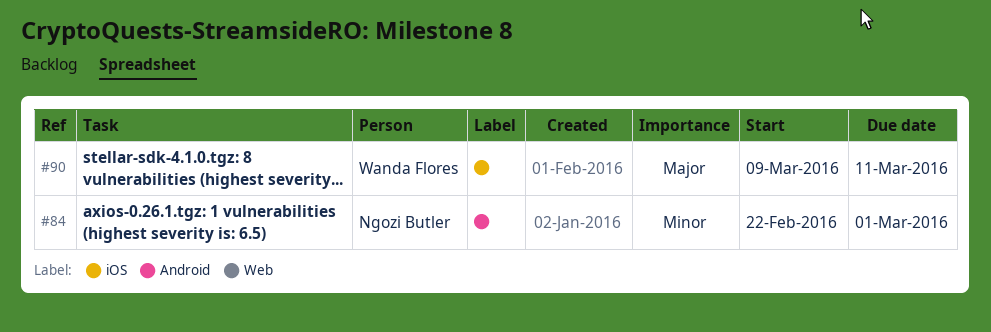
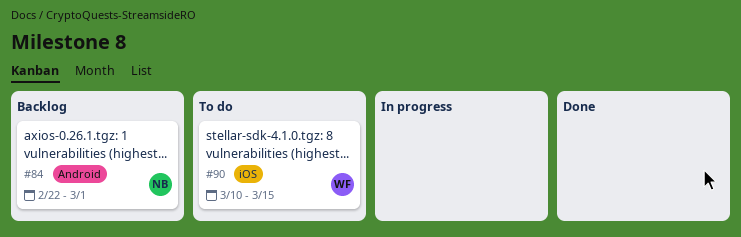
#90, start: Mar 9 -> Mar 10
#90, due: Mar 11 -> Mar 15

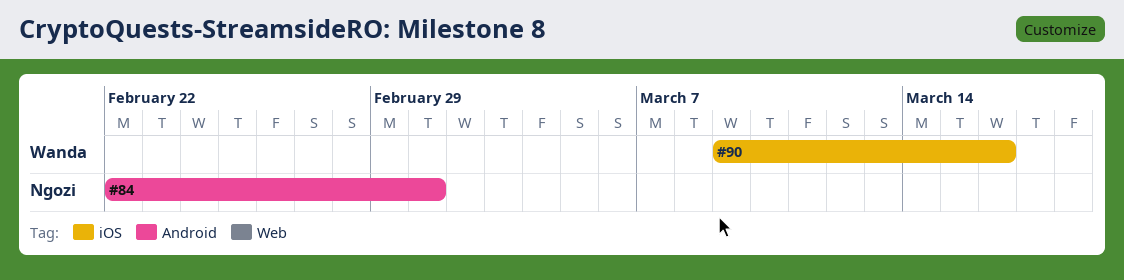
#90, start: Mar 10 -> Mar 9
#90, due: Mar 15 -> Mar 16

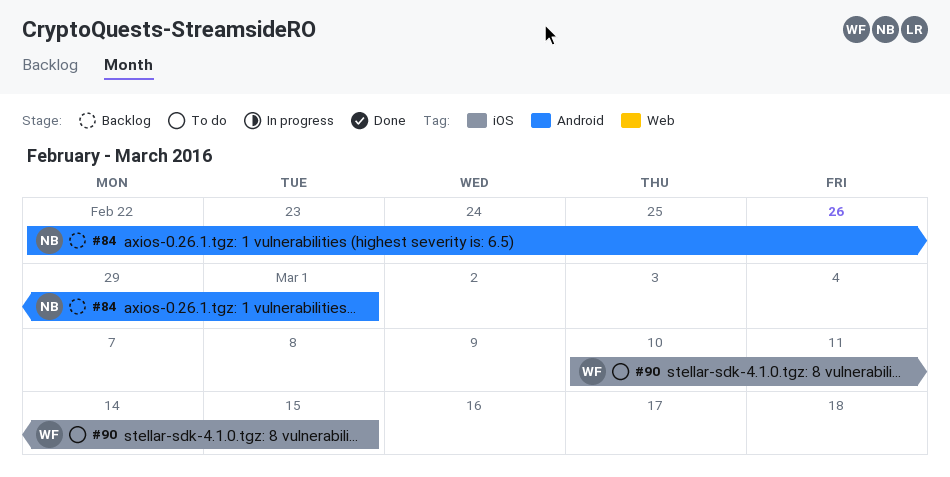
#90, start: Mar 9 -> Mar 10
#90, due: Mar 16 -> Mar 15

